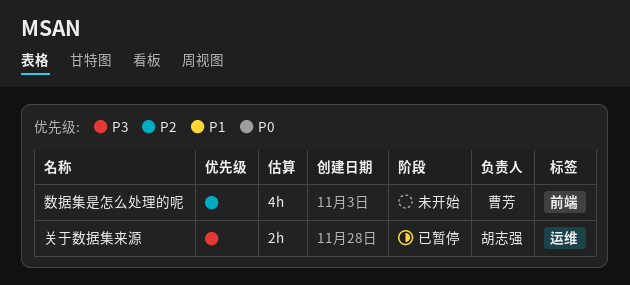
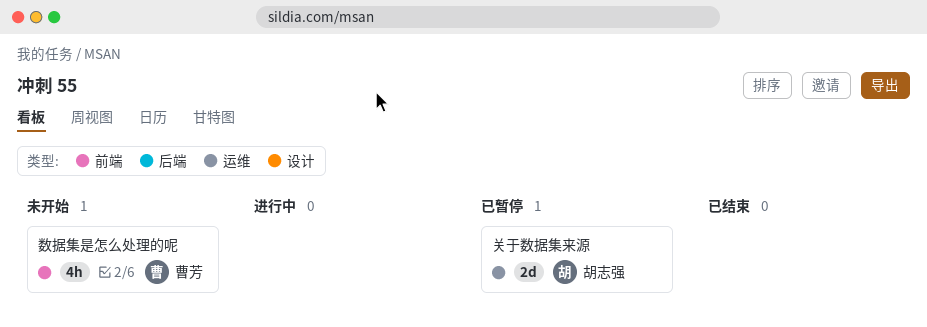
关于数据集来源, estimate: 2h -> 2d

